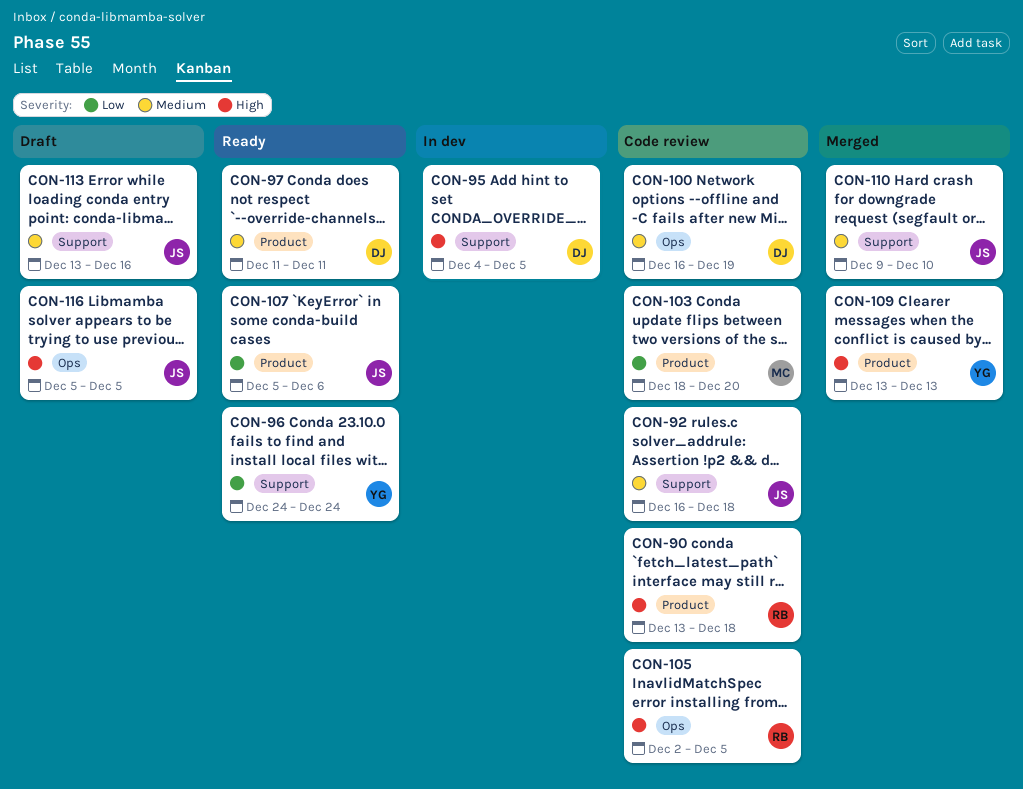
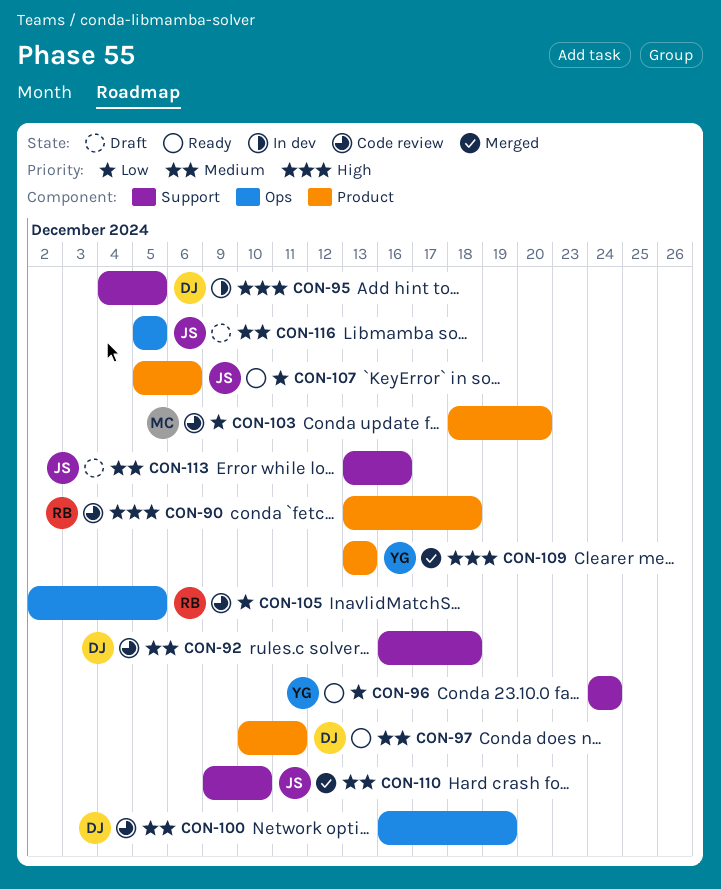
CON-92, owner: JS -> DJ
CON-97, start: Dec 11 -> Dec 10
CON-105, priority: High -> Low
CON-116, priority: High -> Medium

